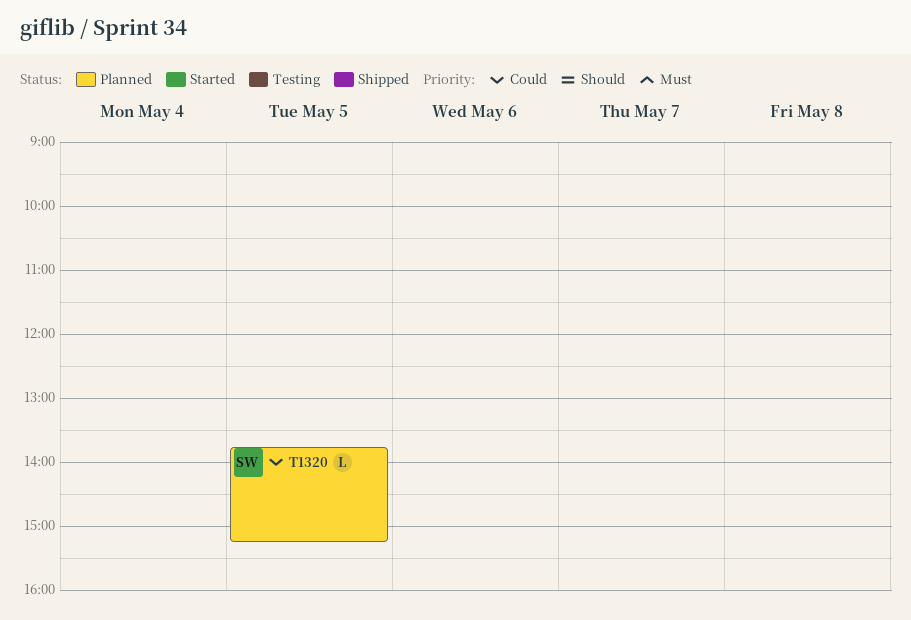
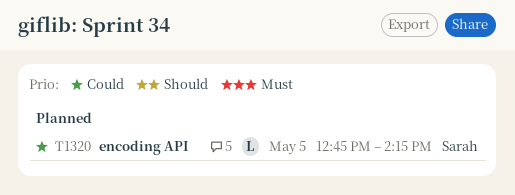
T1320, begins: 13:45 -> 12:45
T1320, ends: 15:15 -> 14:15

